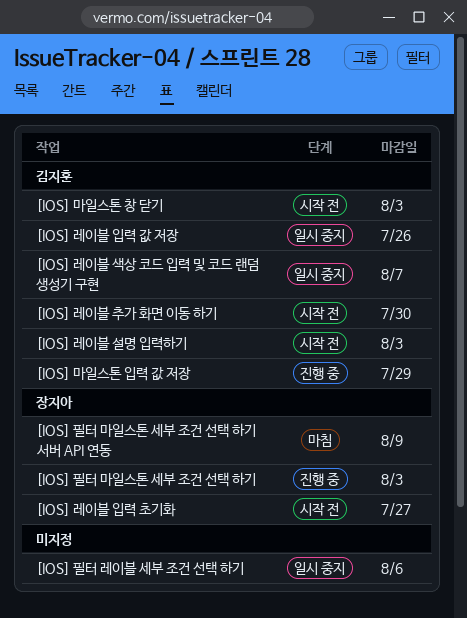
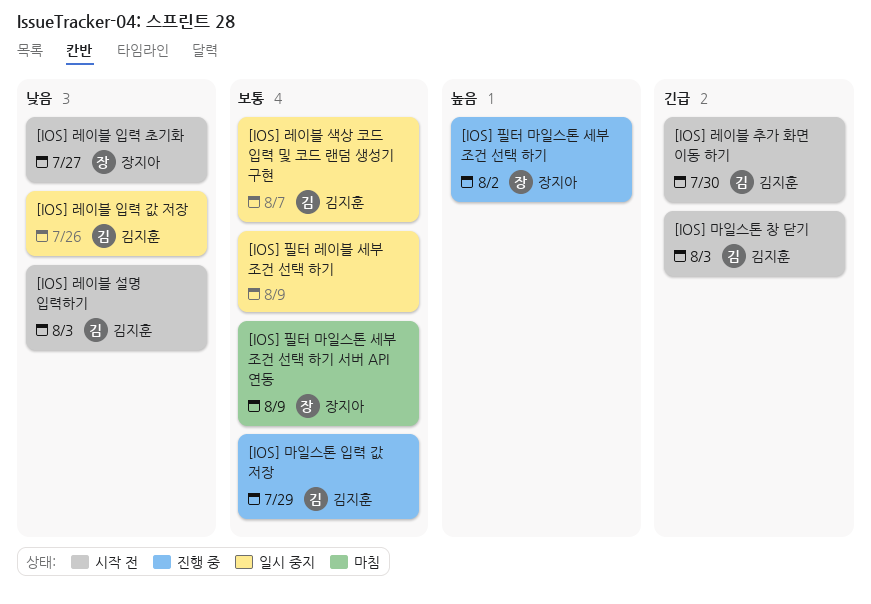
[IOS] 필터 레이블 세부 조건 선택 하기, due: Aug 6 -> Aug 9
[IOS] 필터 마일스톤 세부 조건 선택 하기, due: Aug 3 -> Aug 2

